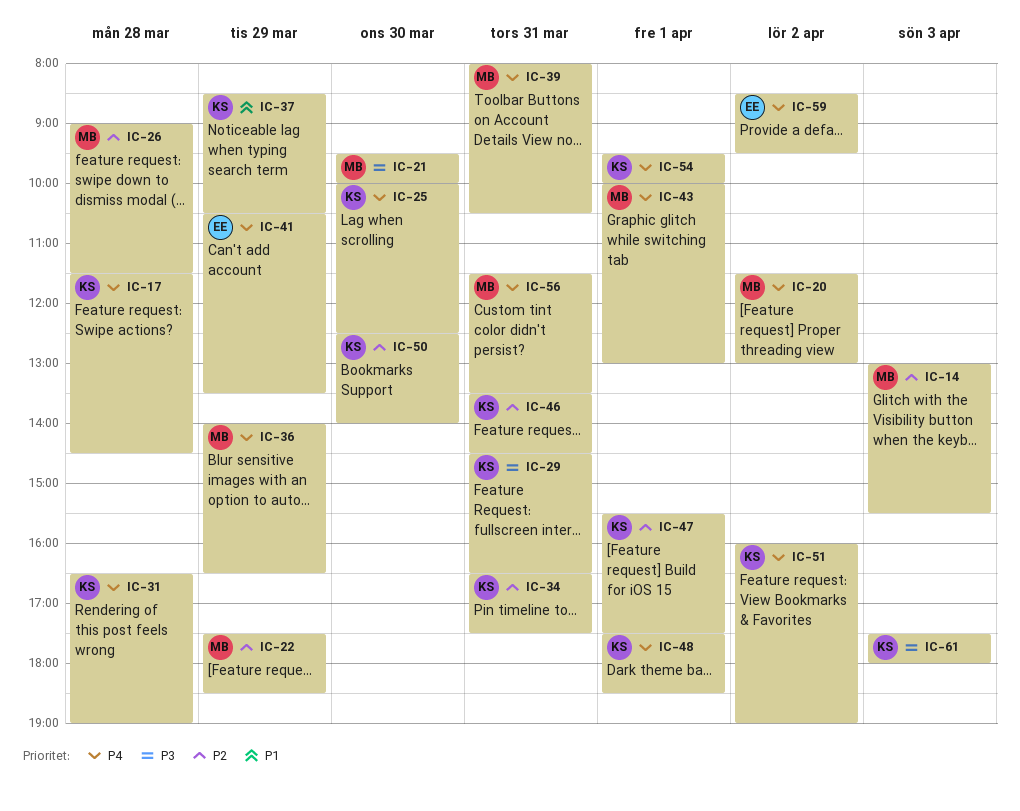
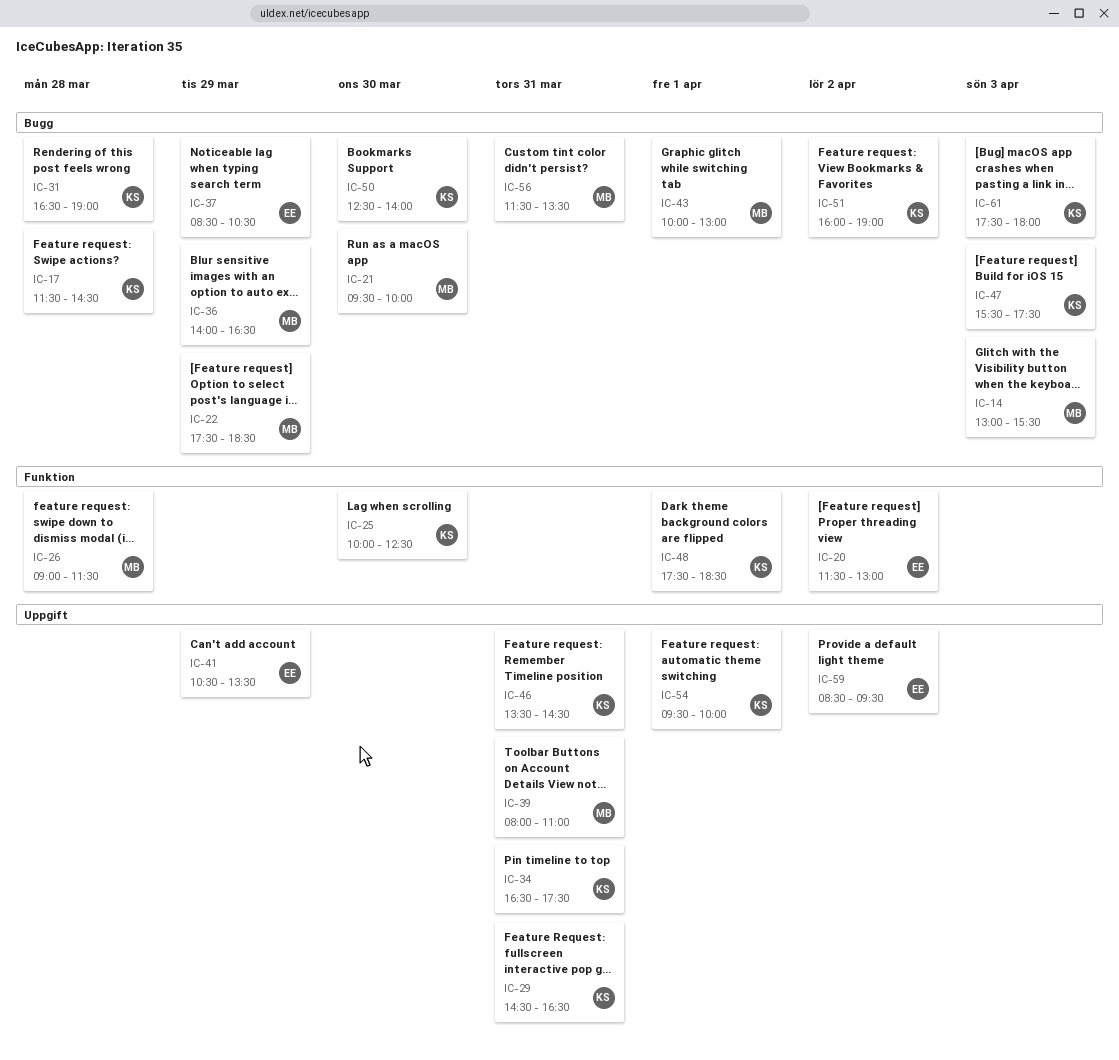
IC-20, owner: MB -> EE
IC-37, owner: KS -> EE
IC-39, ends: 10:30 -> 11:00
IC-47, day: Apr 1 -> Apr 3

